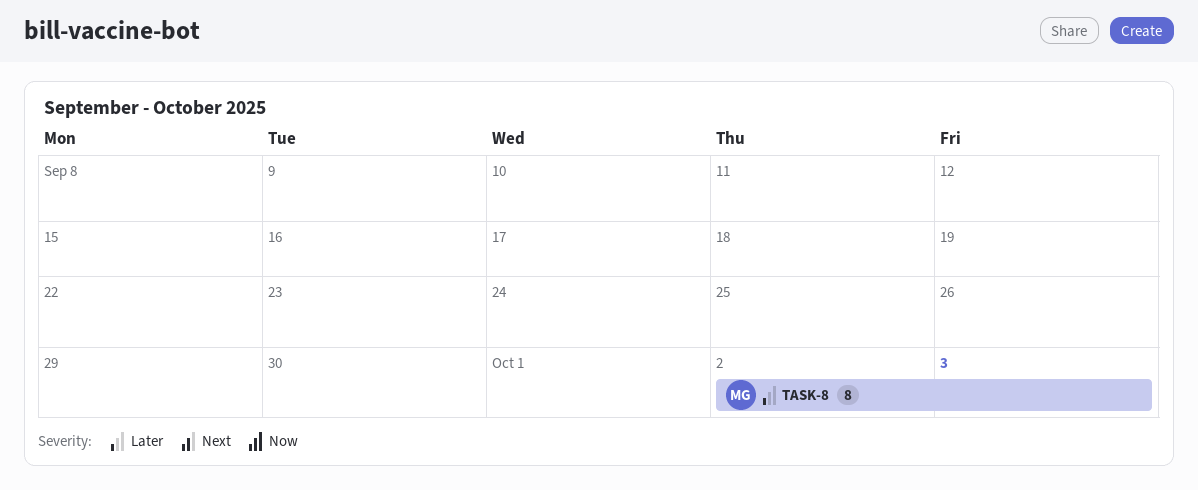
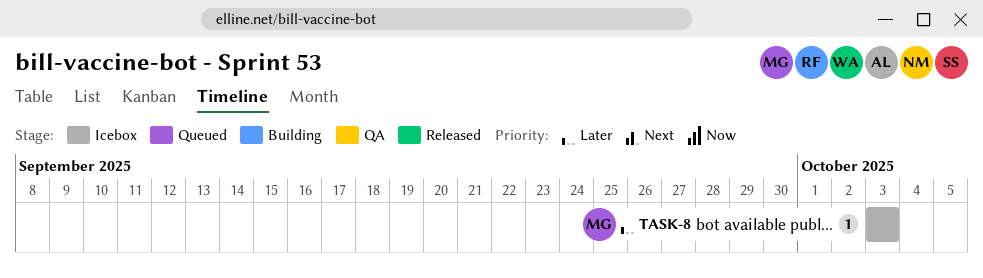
TASK-8, estimate: 8 -> 1
TASK-8, start: Oct 2 -> Oct 3

